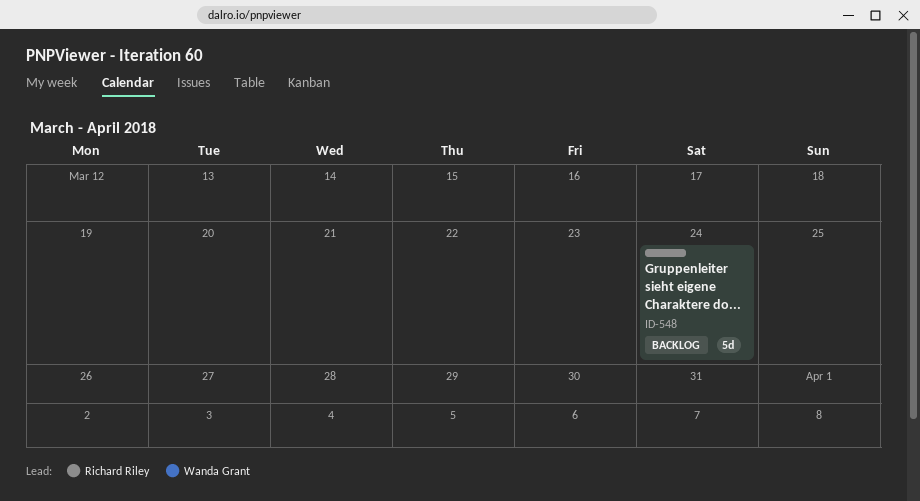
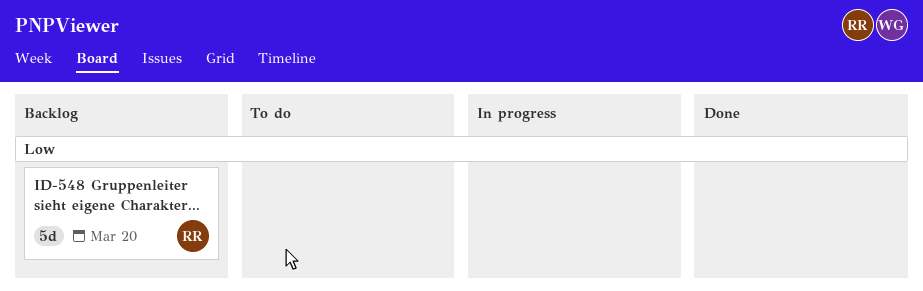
ID-548, due: Mar 24 -> Mar 20

